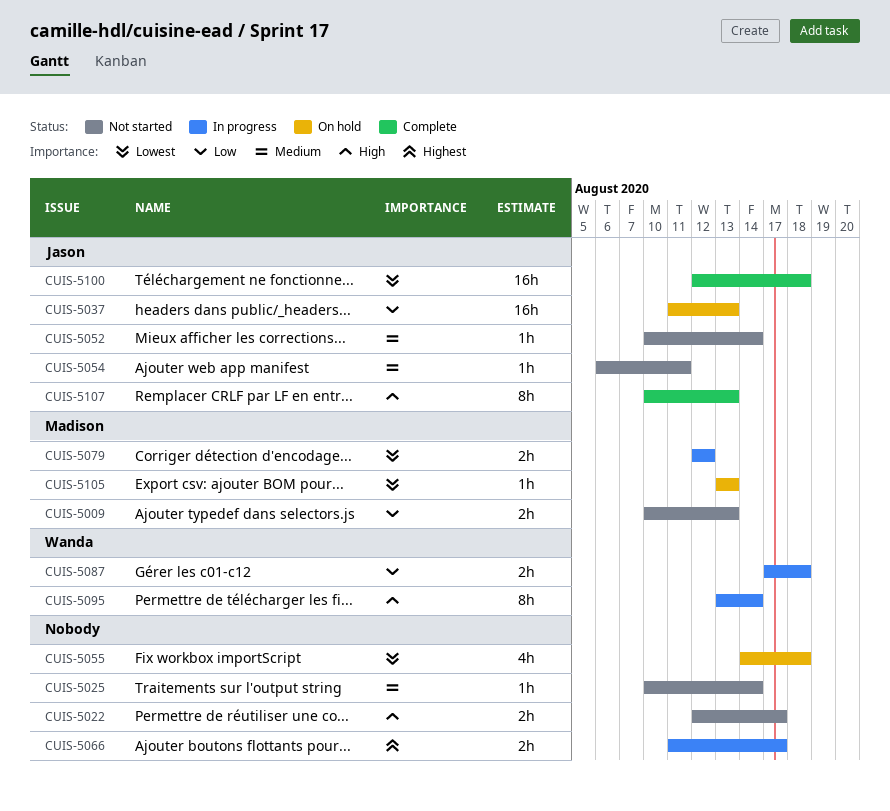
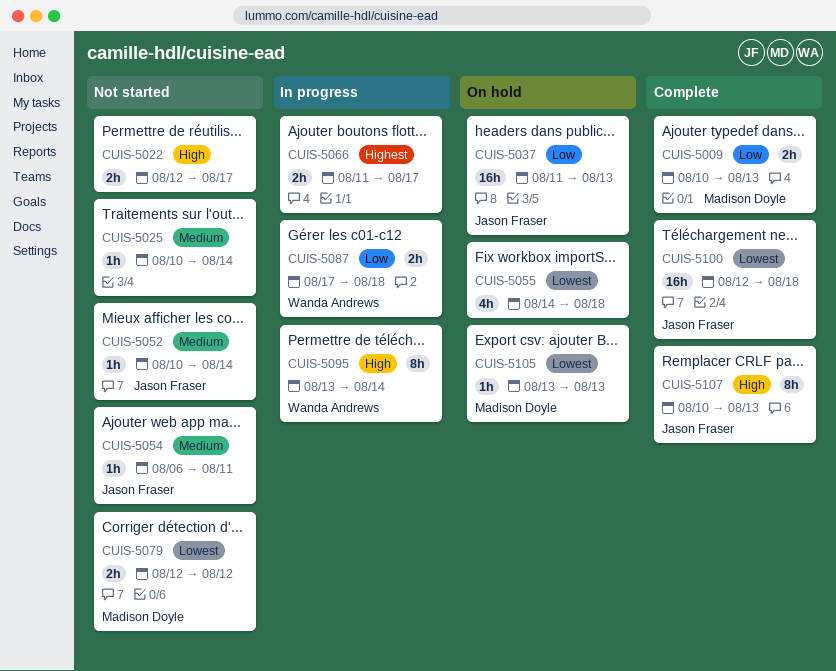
CUIS-5009, status: Not started -> Complete
CUIS-5079, status: In progress -> Not started

